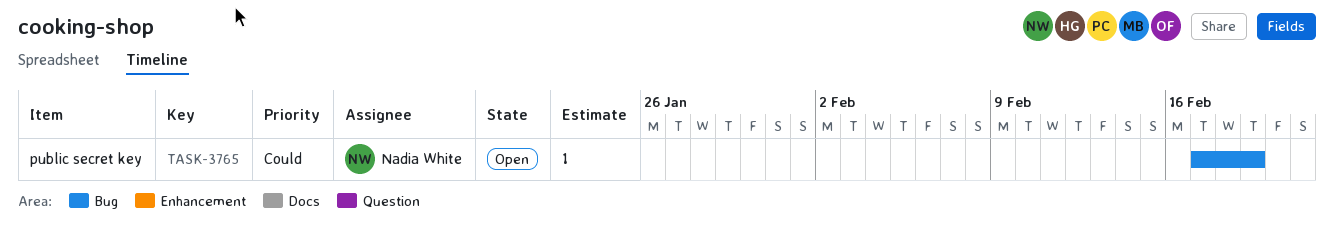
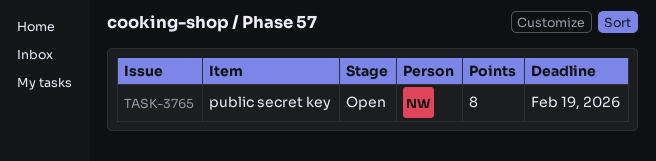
TASK-3765, estimate: 1 -> 8

